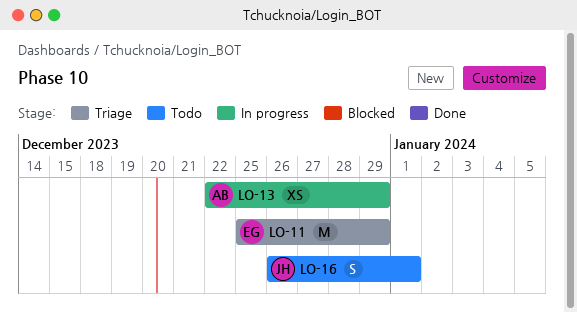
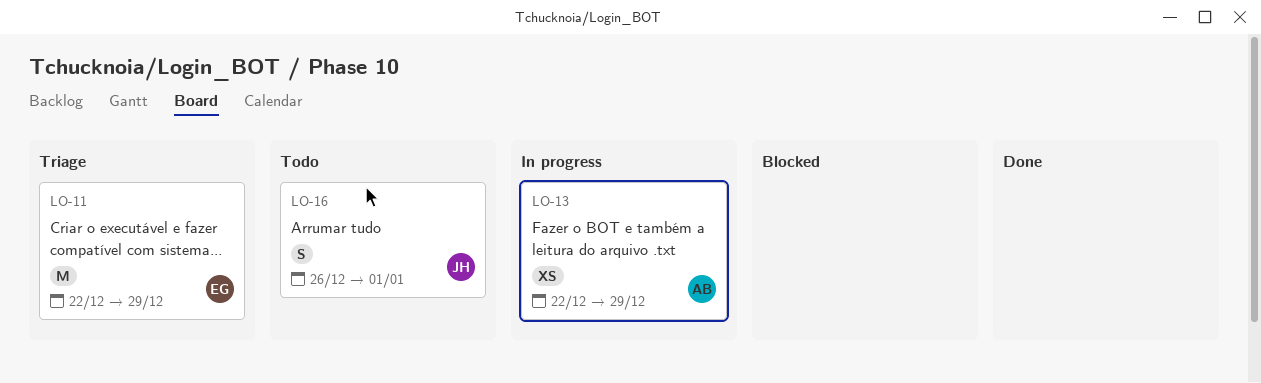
LO-11, start: Dec 25 -> Dec 22

